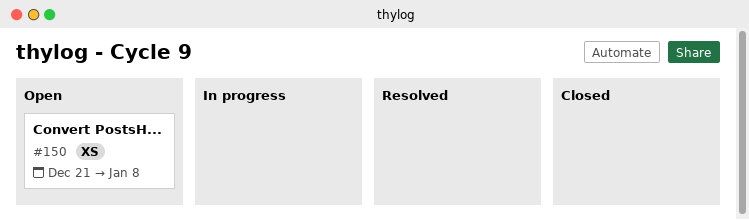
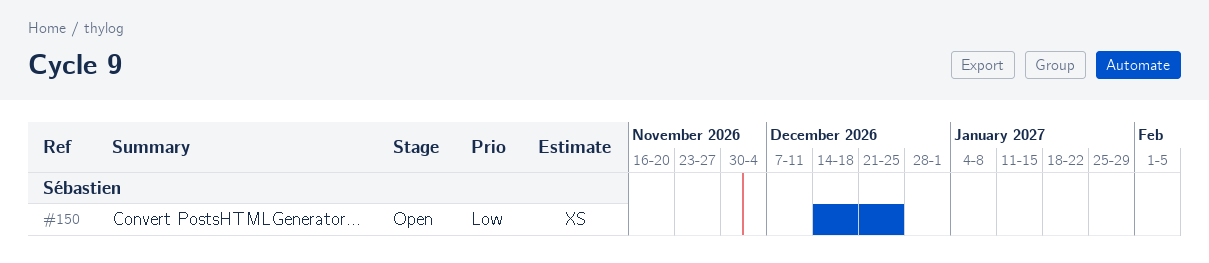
#150, start: Dec 21 -> Dec 14
#150, due: Jan 8 -> Dec 25

